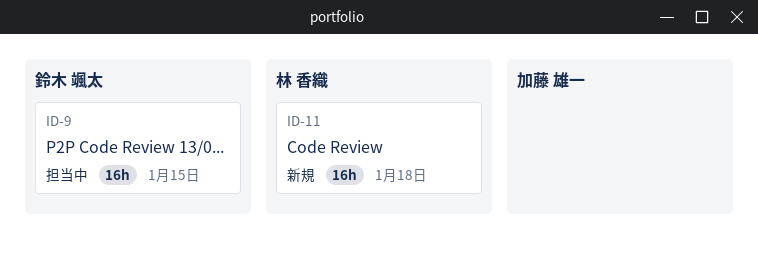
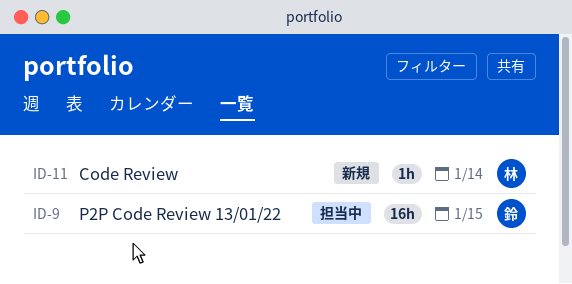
ID-11, estimate: 16h -> 1h
ID-11, due: Jan 18 -> Jan 14

